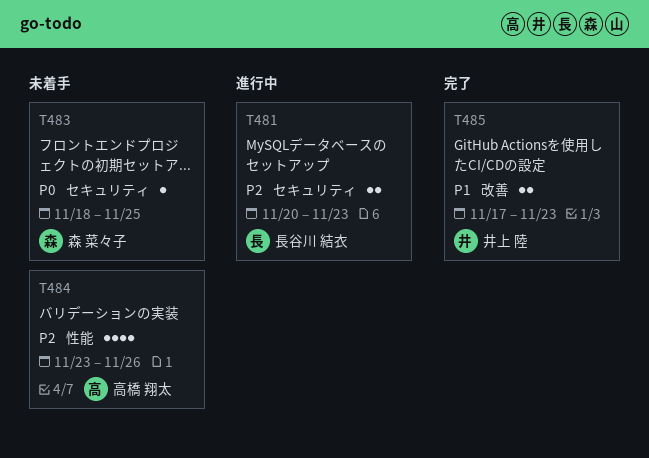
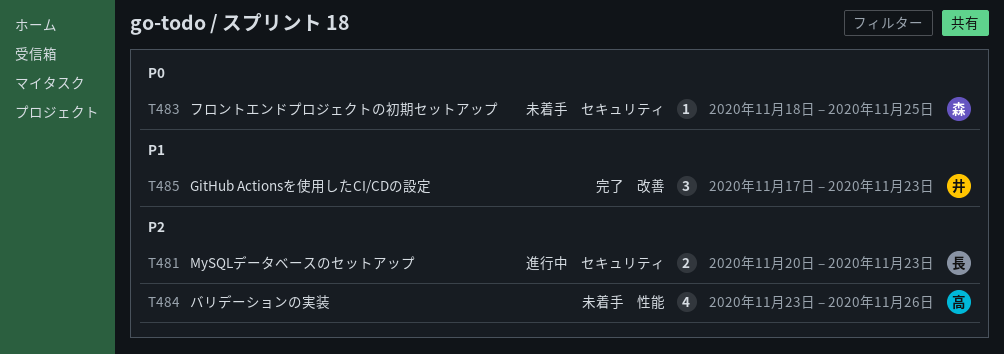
T485, estimate: 2 -> 3

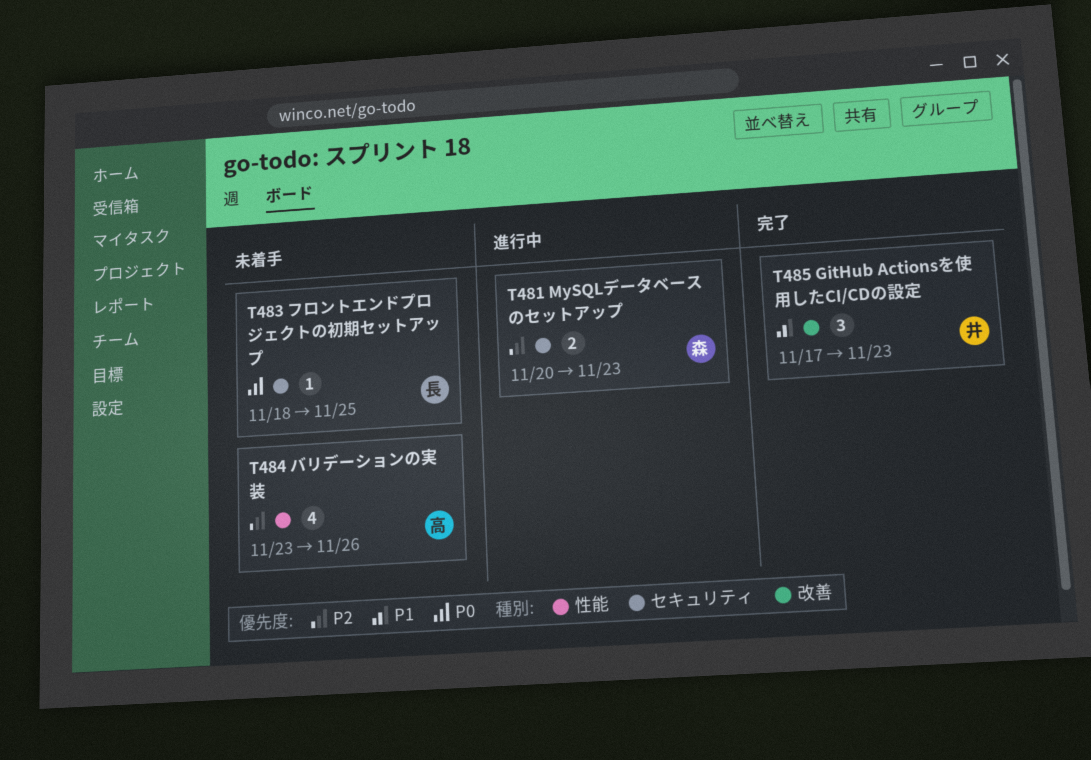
T481, owner: 長 -> 森
T483, owner: 森 -> 長

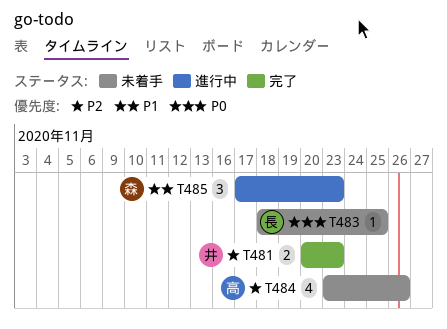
T481, status: 進行中 -> 完了
T481, owner: 森 -> 井
T485, status: 完了 -> 進行中
T485, owner: 井 -> 森

